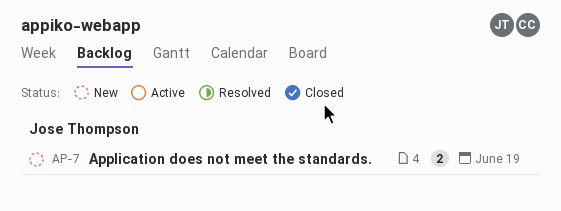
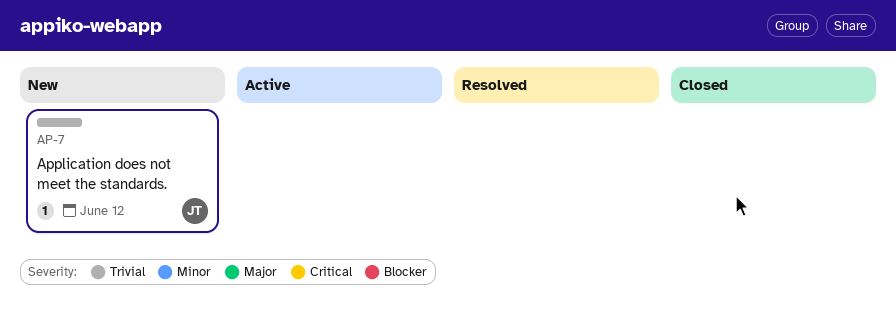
AP-7, estimate: 2 -> 1
AP-7, due: Jun 19 -> Jun 12

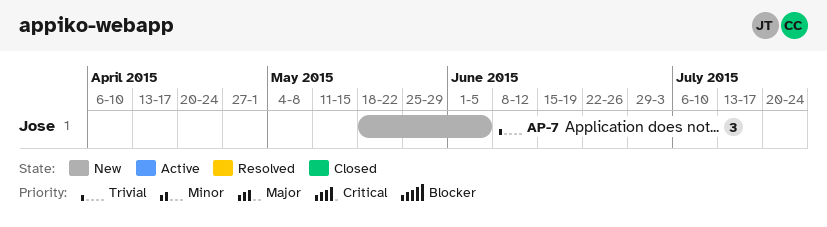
AP-7, estimate: 1 -> 3
AP-7, due: Jun 12 -> Jun 5

